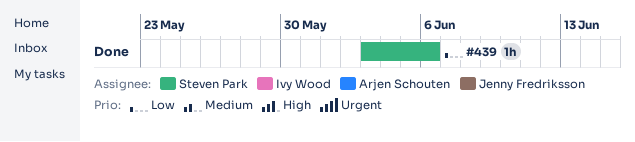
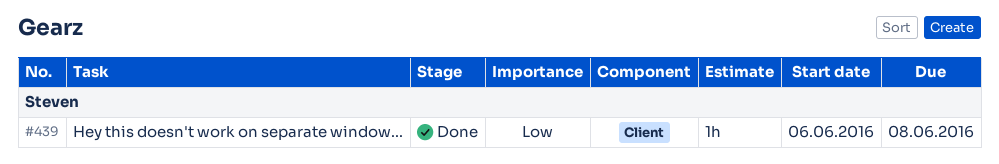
#439, start: Jun 3 -> Jun 6
#439, due: Jun 6 -> Jun 8

